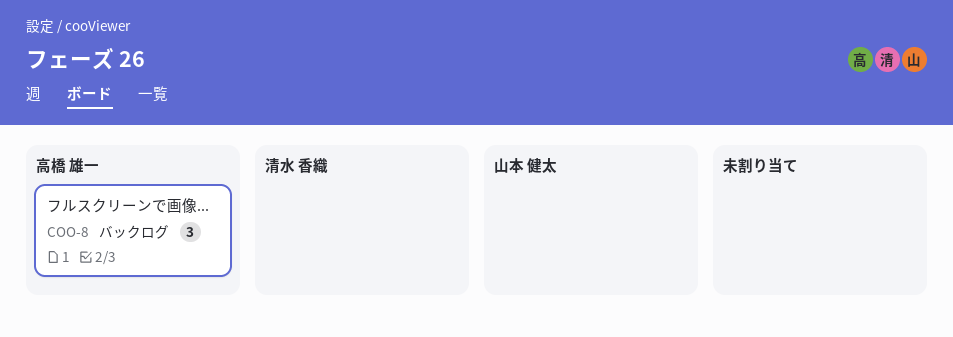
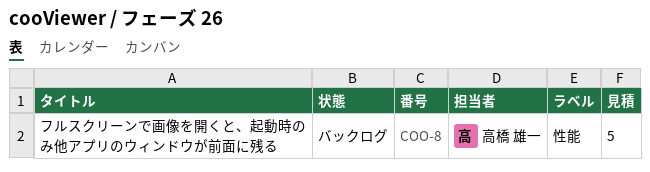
COO-8, estimate: 3 -> 5

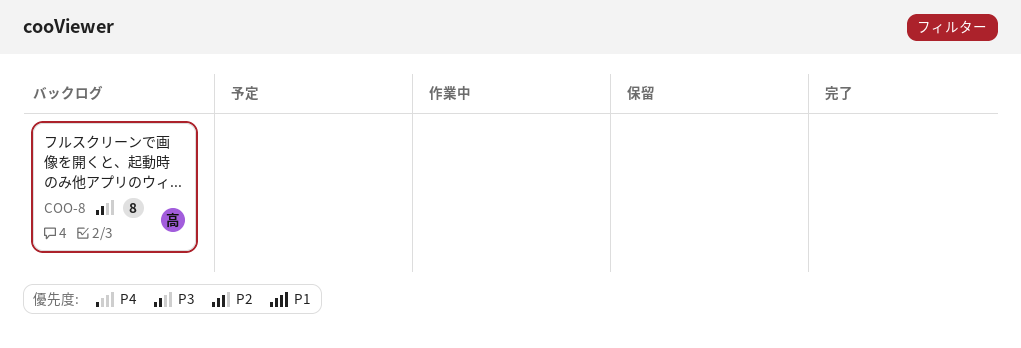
COO-8, estimate: 5 -> 8

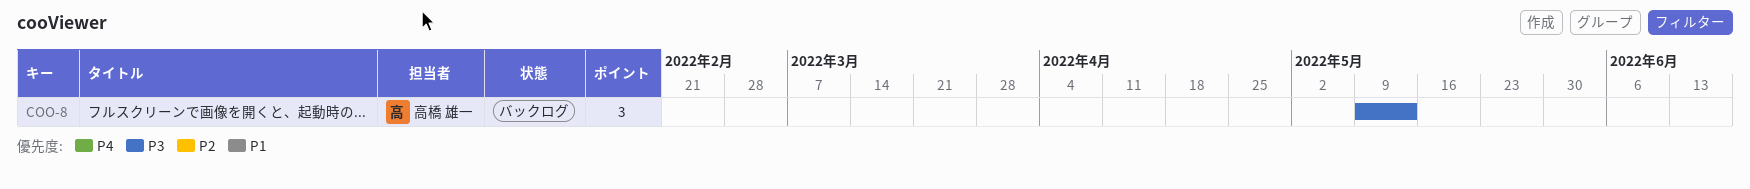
COO-8, estimate: 8 -> 3

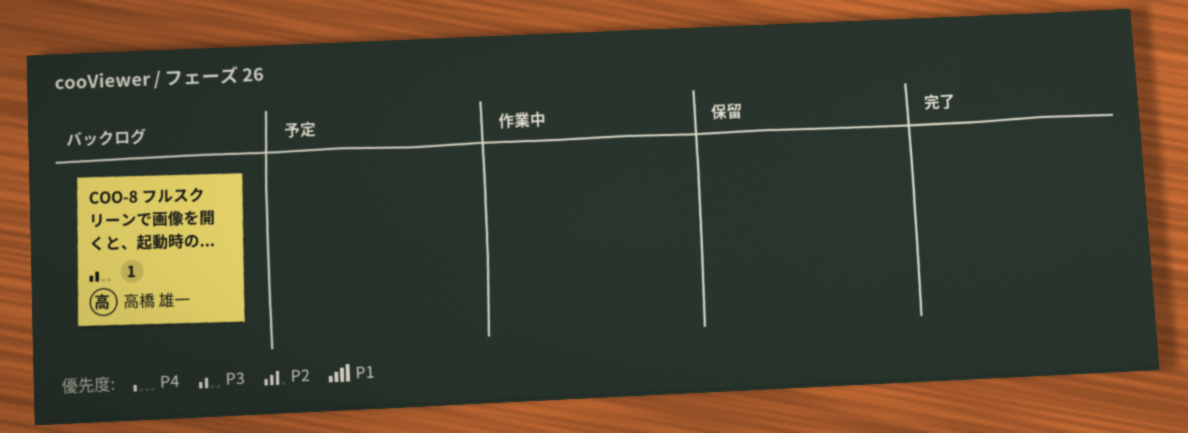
COO-8, estimate: 3 -> 1

